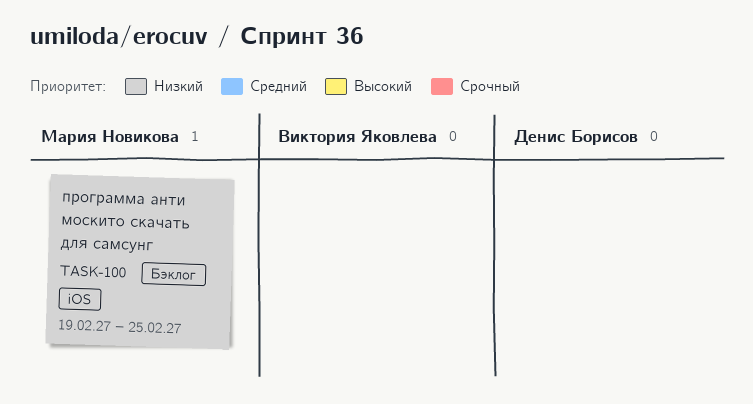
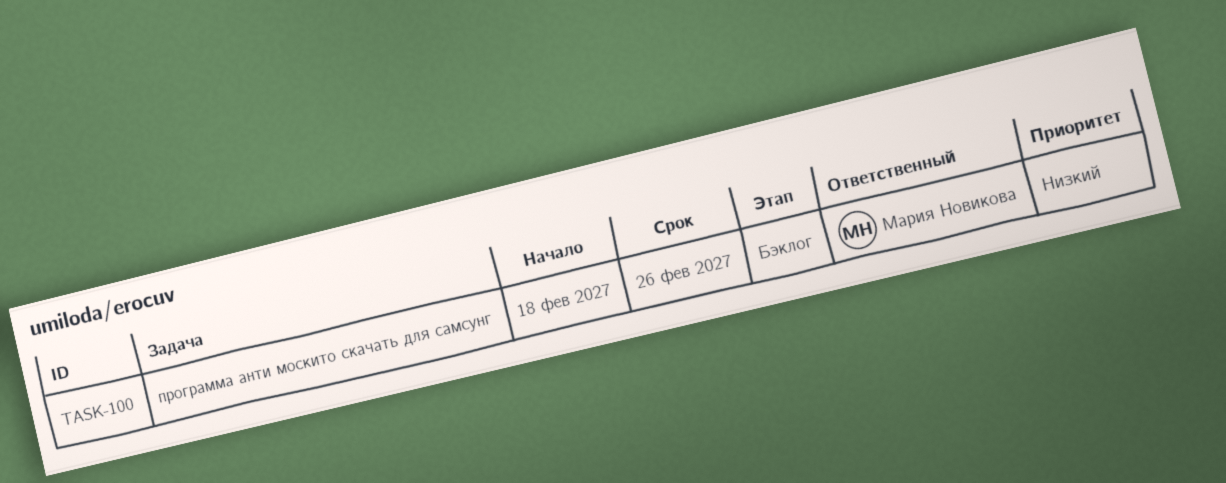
TASK-100, start: Feb 19 -> Feb 18
TASK-100, due: Feb 25 -> Feb 26

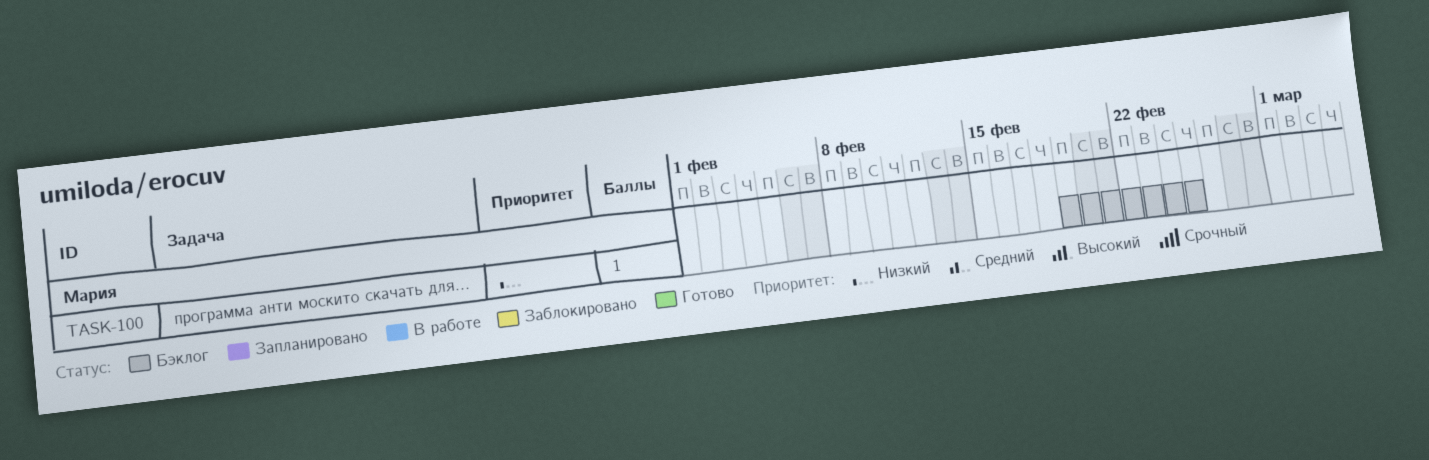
TASK-100, start: Feb 18 -> Feb 19
TASK-100, due: Feb 26 -> Feb 25

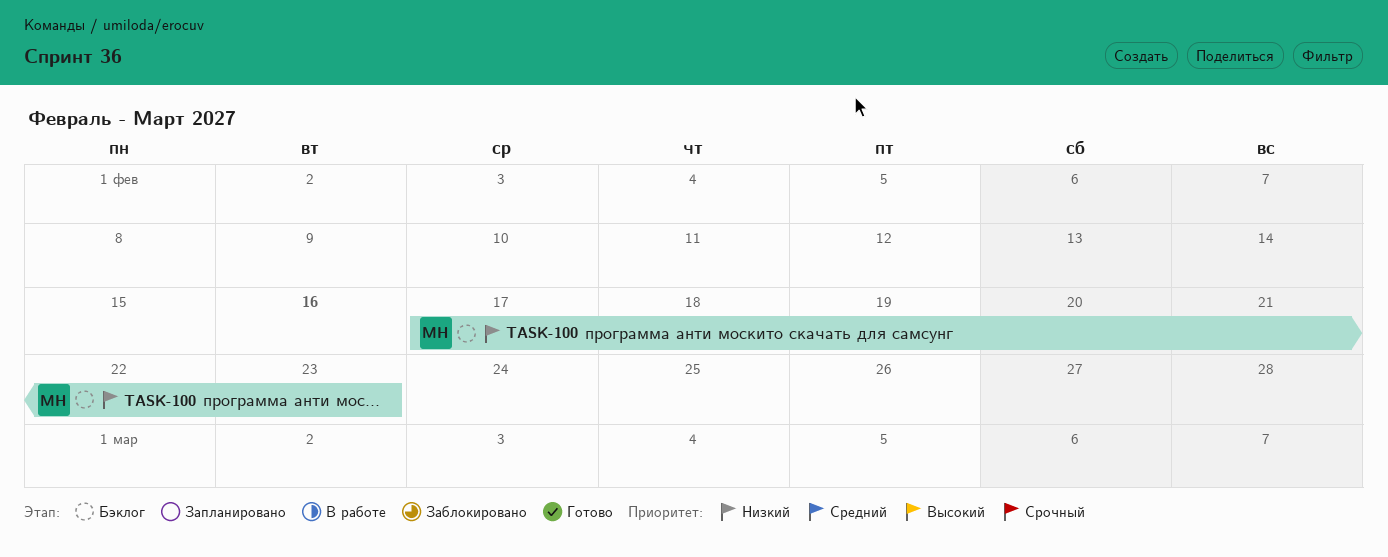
TASK-100, start: Feb 19 -> Feb 17
TASK-100, due: Feb 25 -> Feb 23

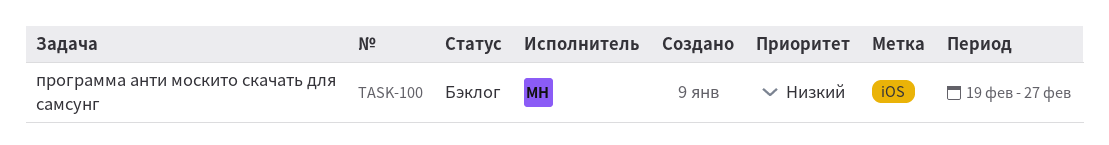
TASK-100, start: Feb 17 -> Feb 19
TASK-100, due: Feb 23 -> Feb 27

